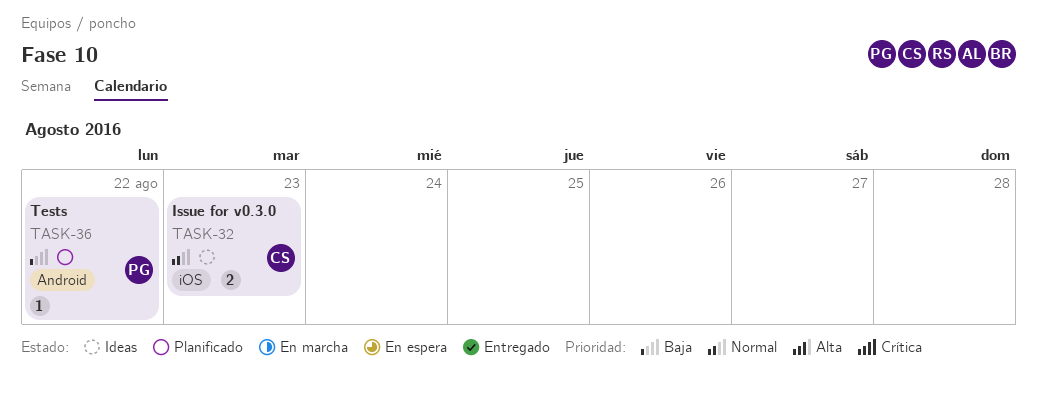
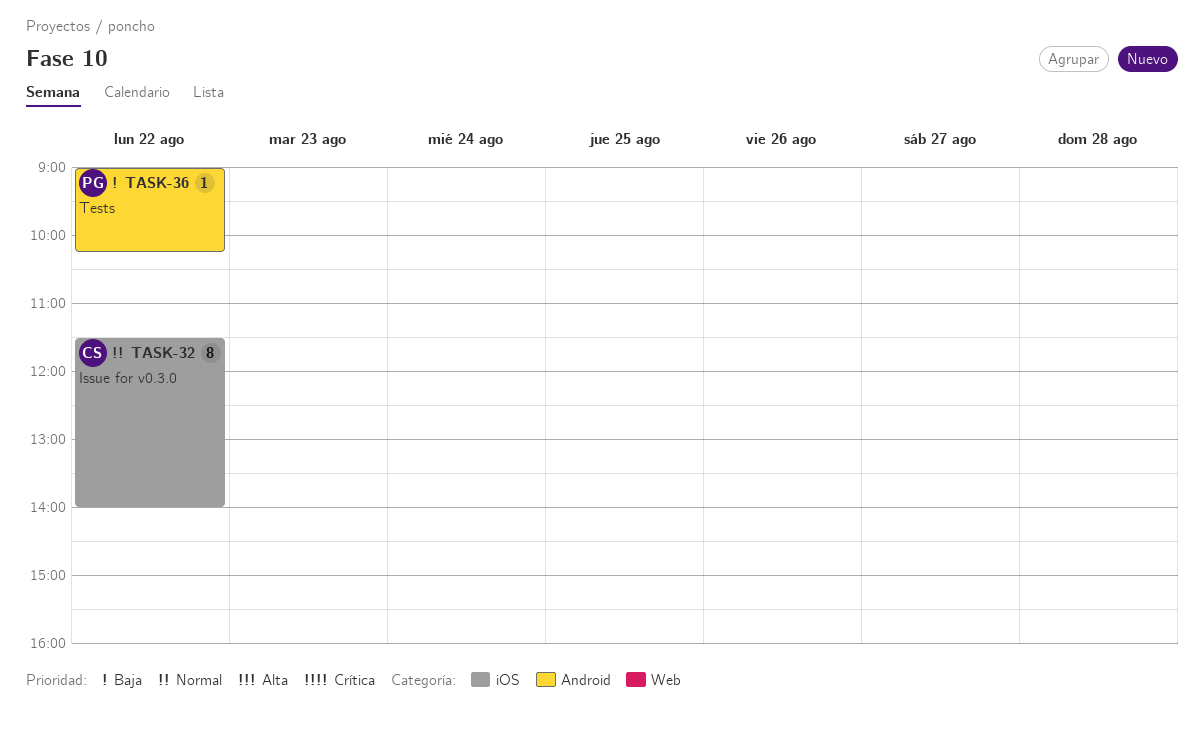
TASK-32, estimate: 2 -> 8
TASK-32, day: Aug 23 -> Aug 22

